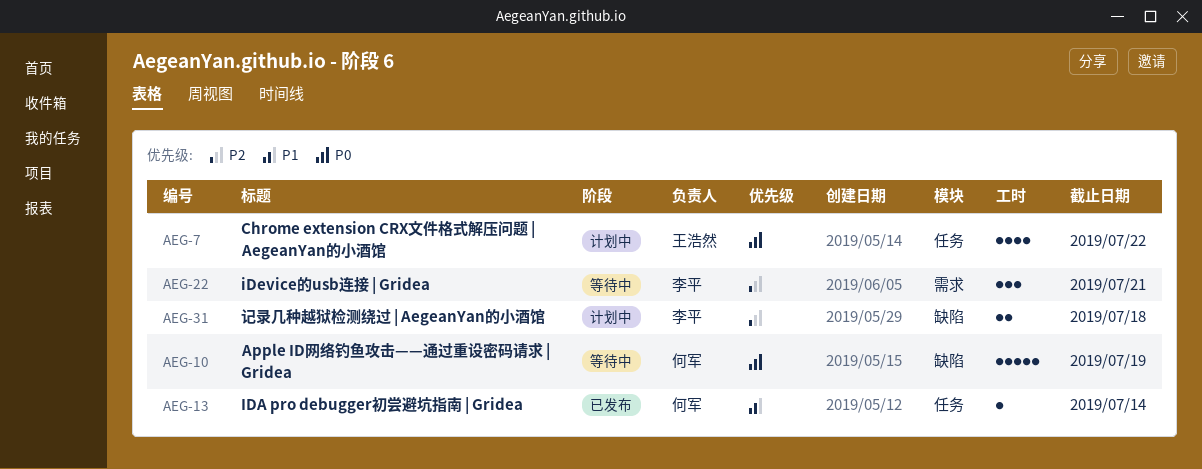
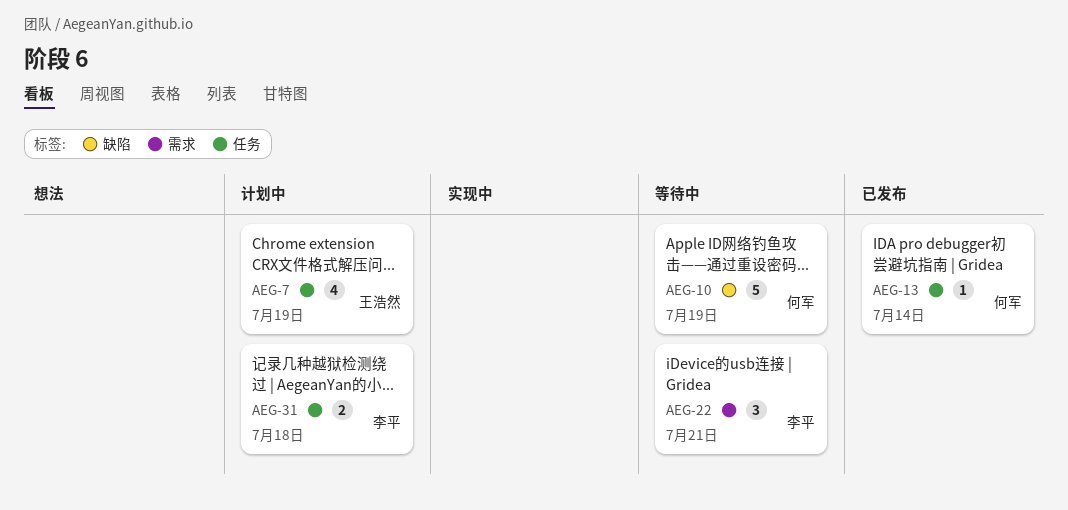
AEG-7, due: Jul 22 -> Jul 19
AEG-31, label: 缺陷 -> 任务

